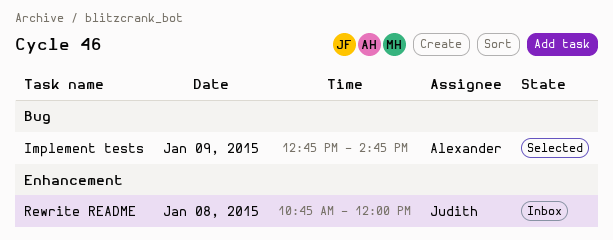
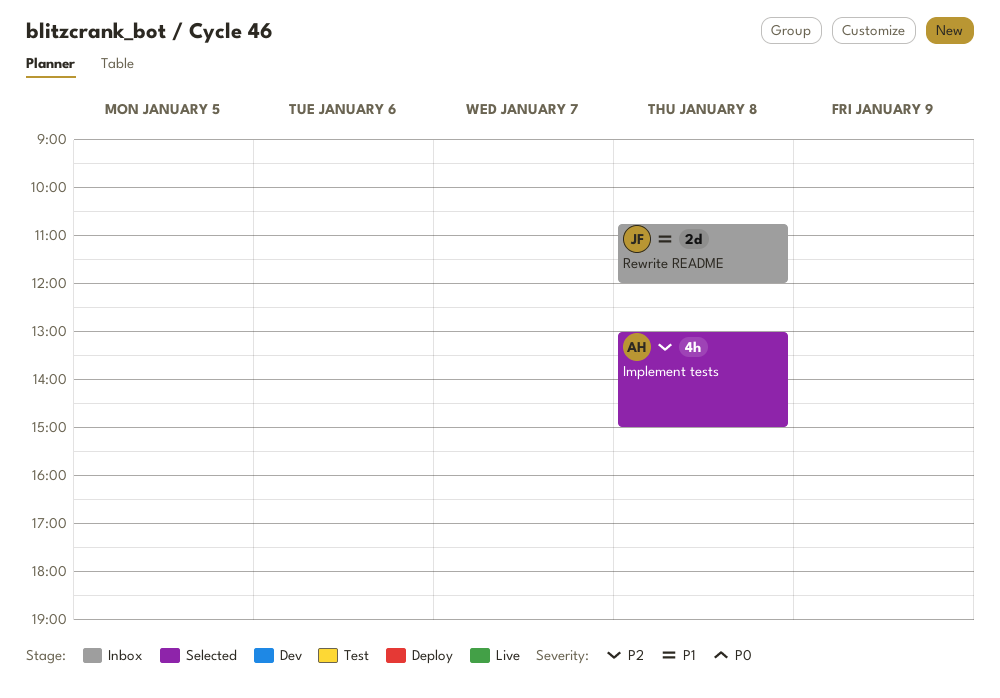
Implement tests, day: Jan 9 -> Jan 8
Implement tests, begins: 12:45 -> 13:00
Implement tests, ends: 14:45 -> 15:00

